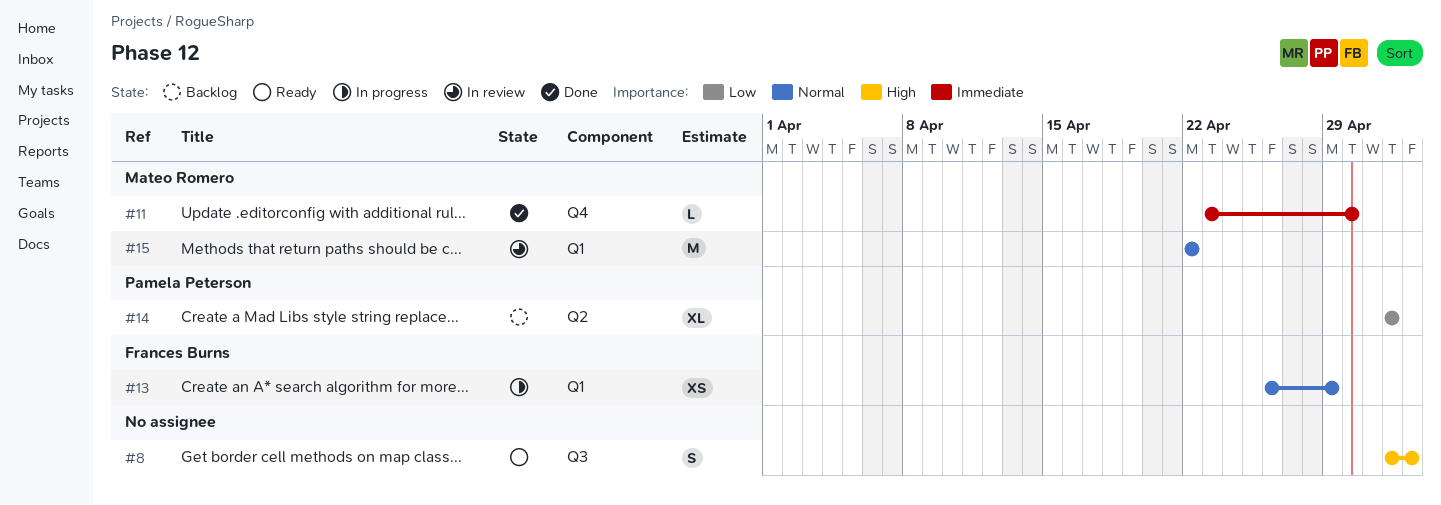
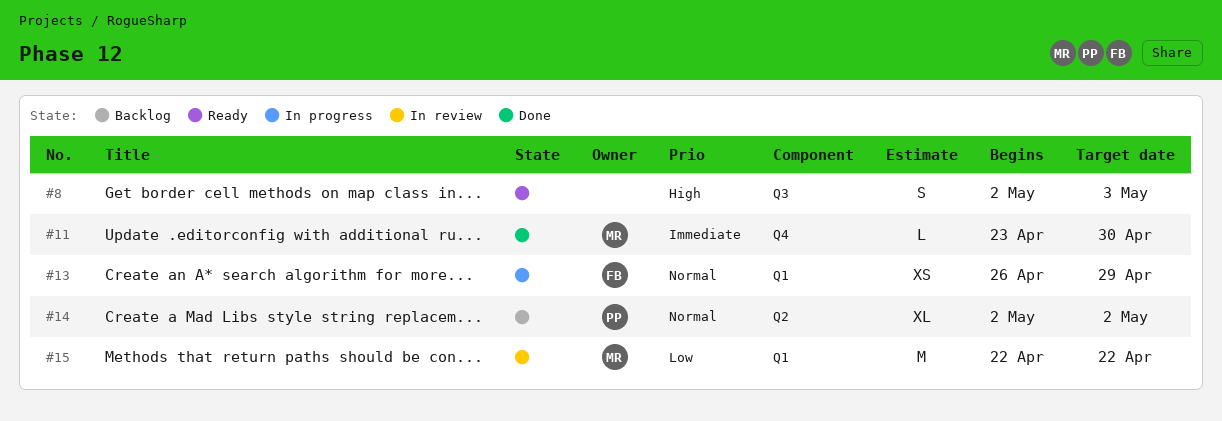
#14, priority: Low -> Normal
#15, priority: Normal -> Low

